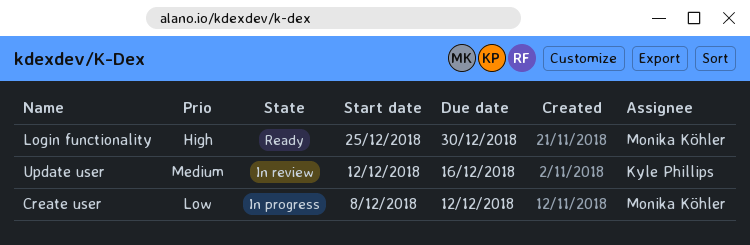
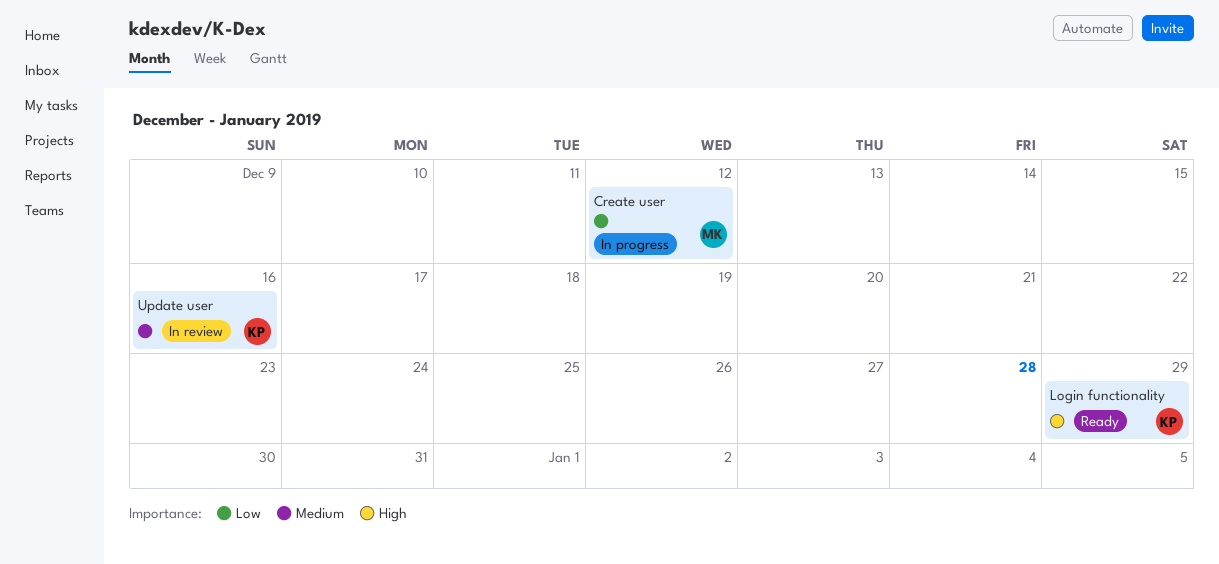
Login functionality, owner: Monika Köhler -> Kyle Phillips
Login functionality, due: Dec 30 -> Dec 29

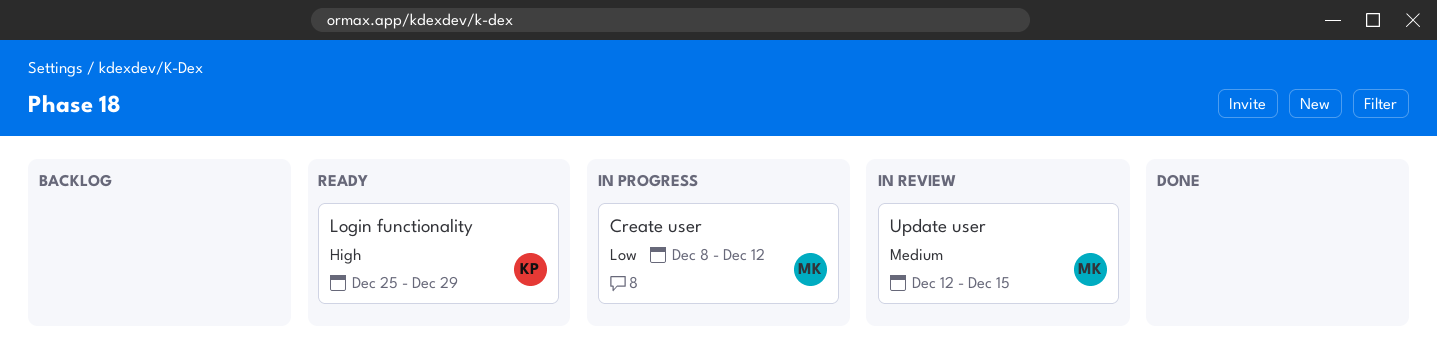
Update user, owner: KP -> MK
Update user, due: Dec 16 -> Dec 15

